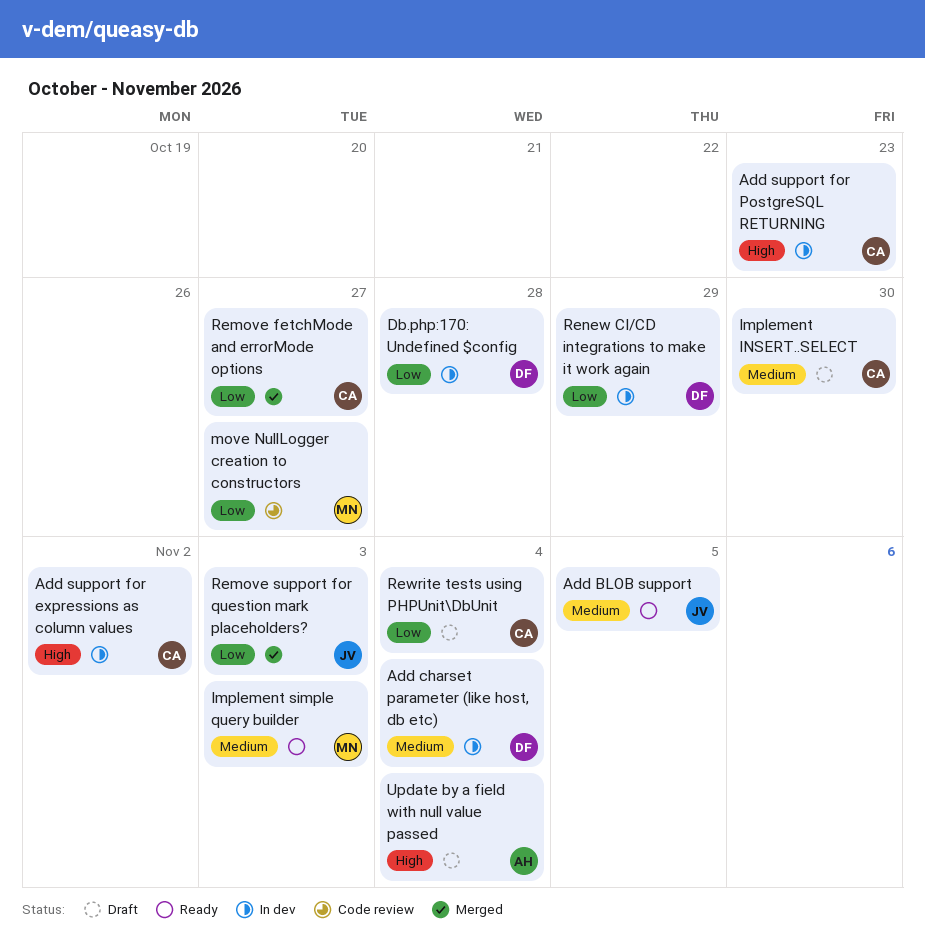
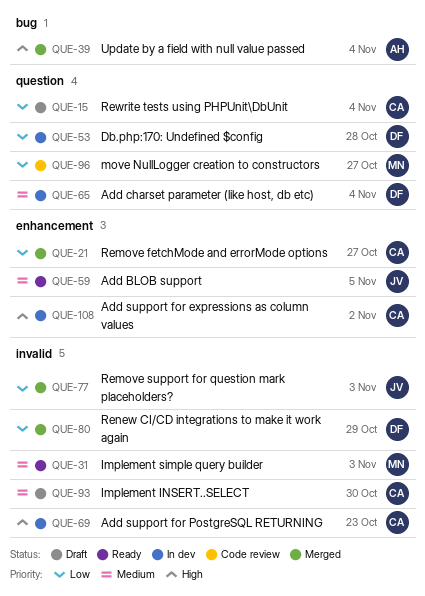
Renew CI/CD integrations to make it work again, status: In dev -> Merged
Update by a field with null value passed, status: Draft -> Merged

